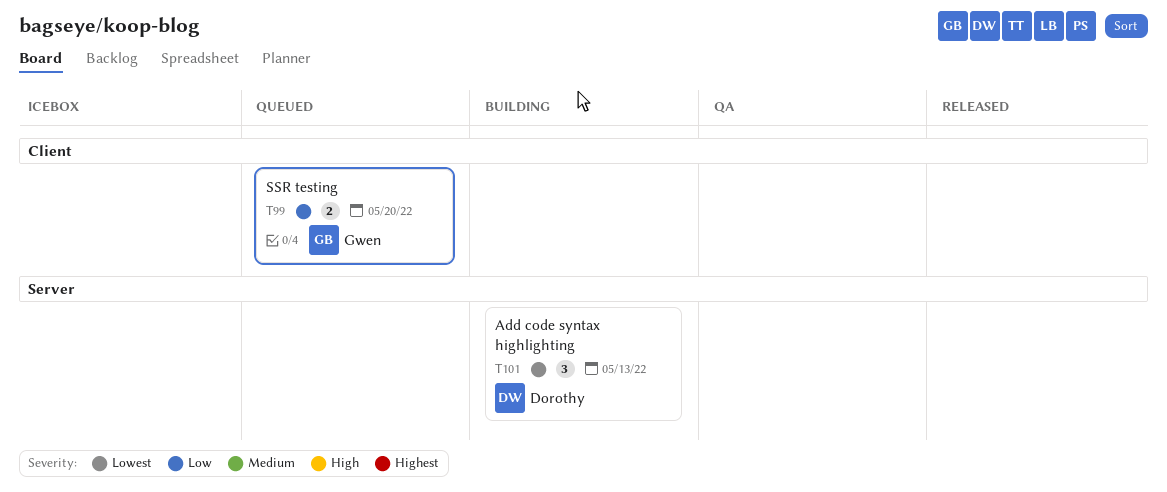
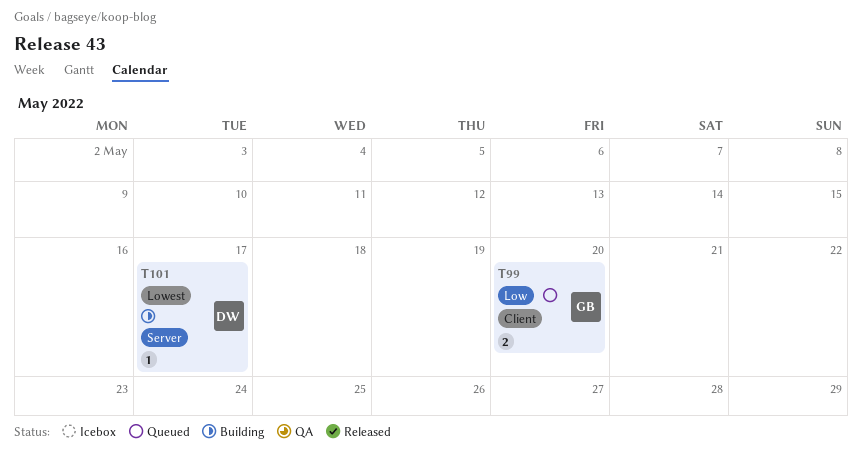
T101, estimate: 3 -> 1
T101, due: May 13 -> May 17

